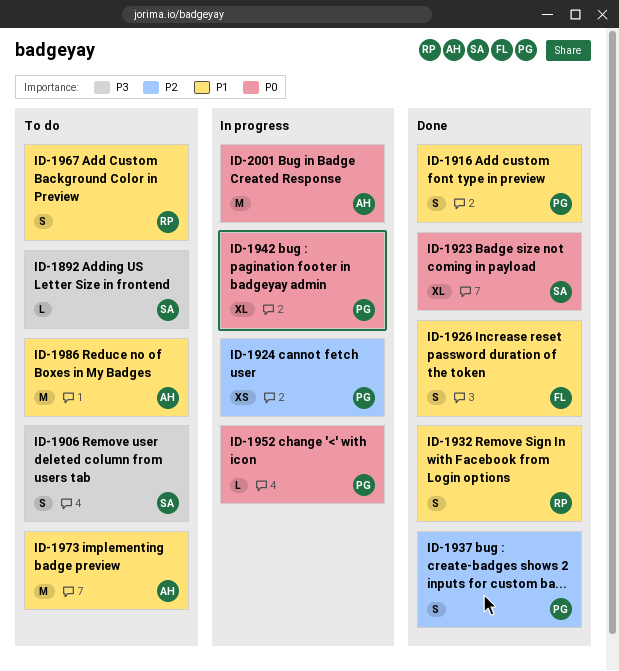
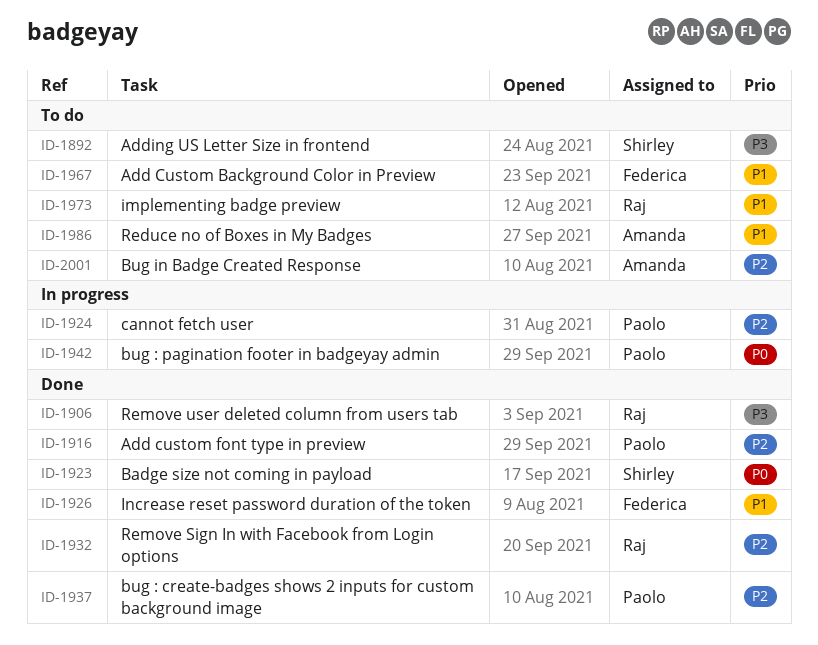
ID-1906, status: To do -> Done
ID-1906, owner: Shirley -> Raj
ID-1916, priority: P1 -> P2
ID-1932, priority: P1 -> P2
ID-1952: present -> none
ID-1967, owner: Raj -> Federica
ID-1973, owner: Amanda -> Raj
ID-2001, status: In progress -> To do
ID-2001, priority: P0 -> P2

